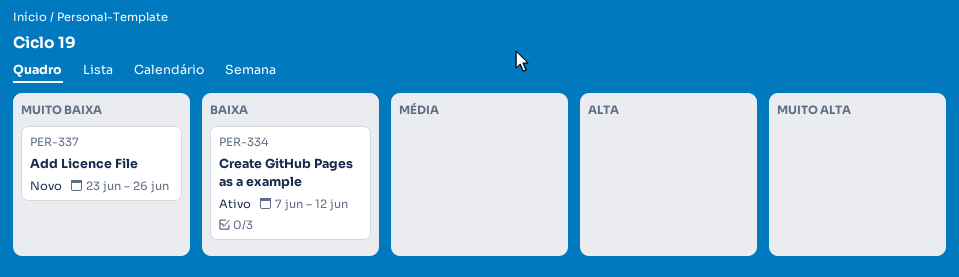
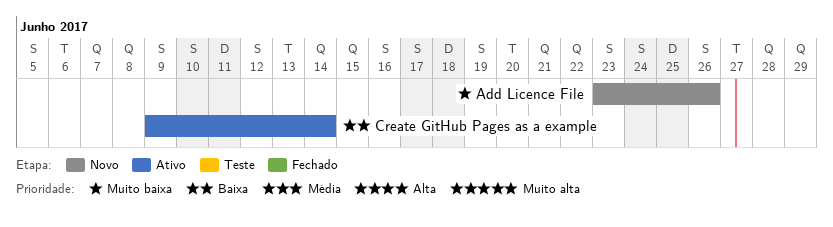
Create GitHub Pages as a example, start: Jun 7 -> Jun 9
Create GitHub Pages as a example, due: Jun 12 -> Jun 14

